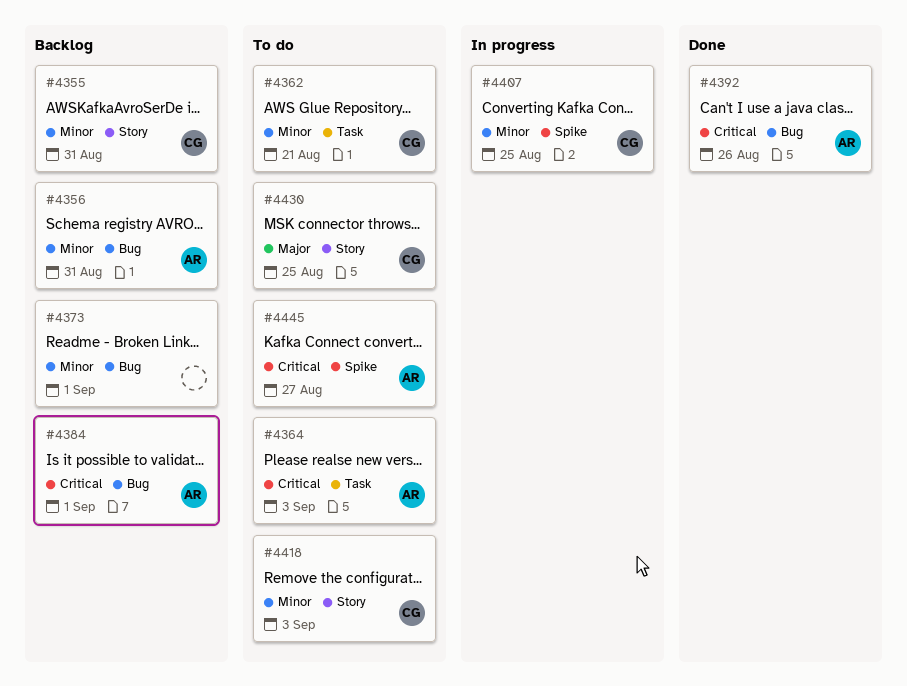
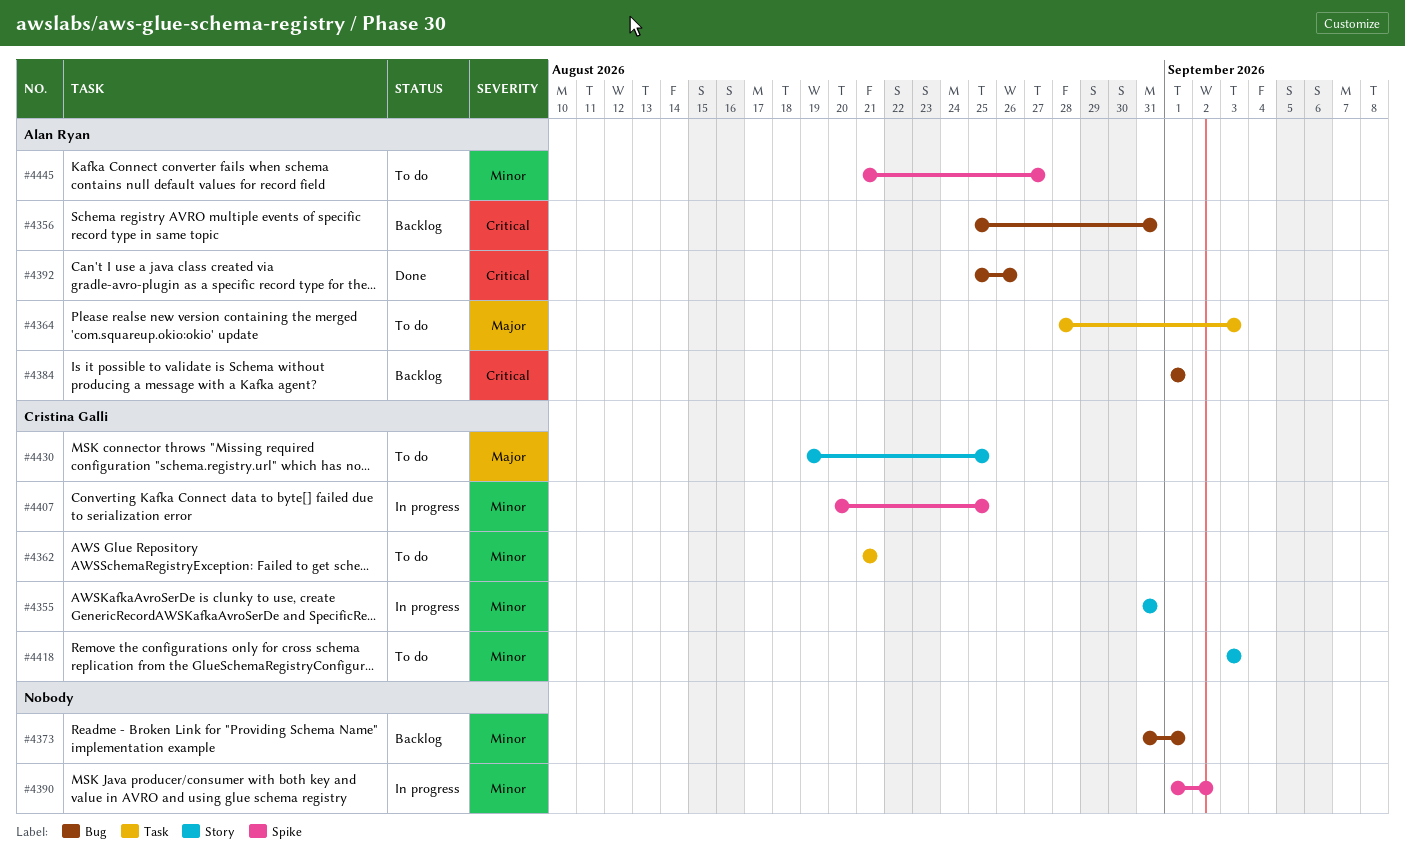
#4355, status: Backlog -> In progress
#4356, priority: Minor -> Critical
#4364, priority: Critical -> Major
#4390: none -> present
#4445, priority: Critical -> Minor

